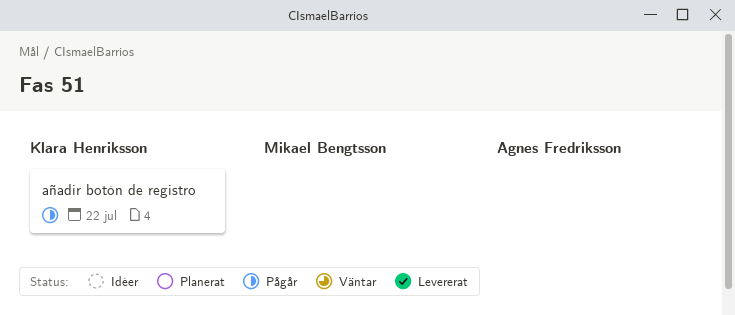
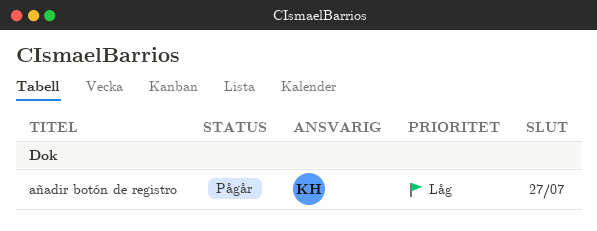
añadir botón de registro, due: Jul 22 -> Jul 27

